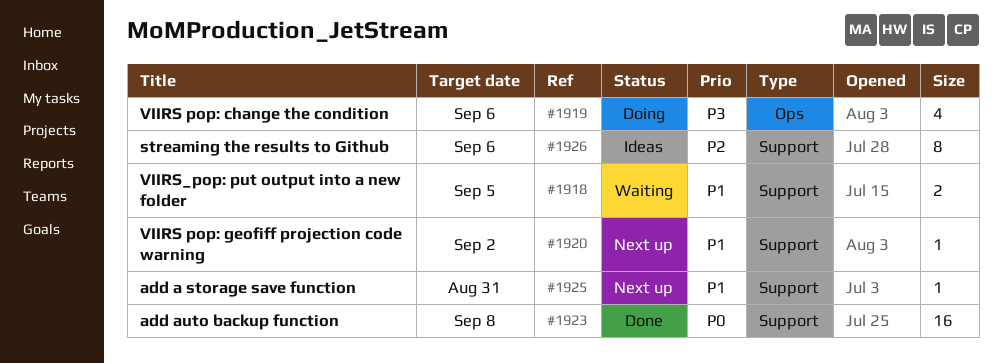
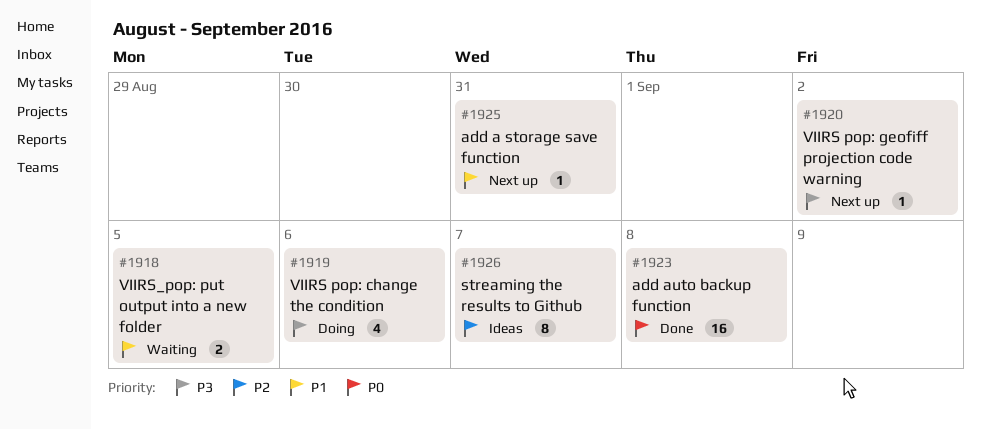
#1920, priority: P1 -> P3
#1926, due: Sep 6 -> Sep 7

